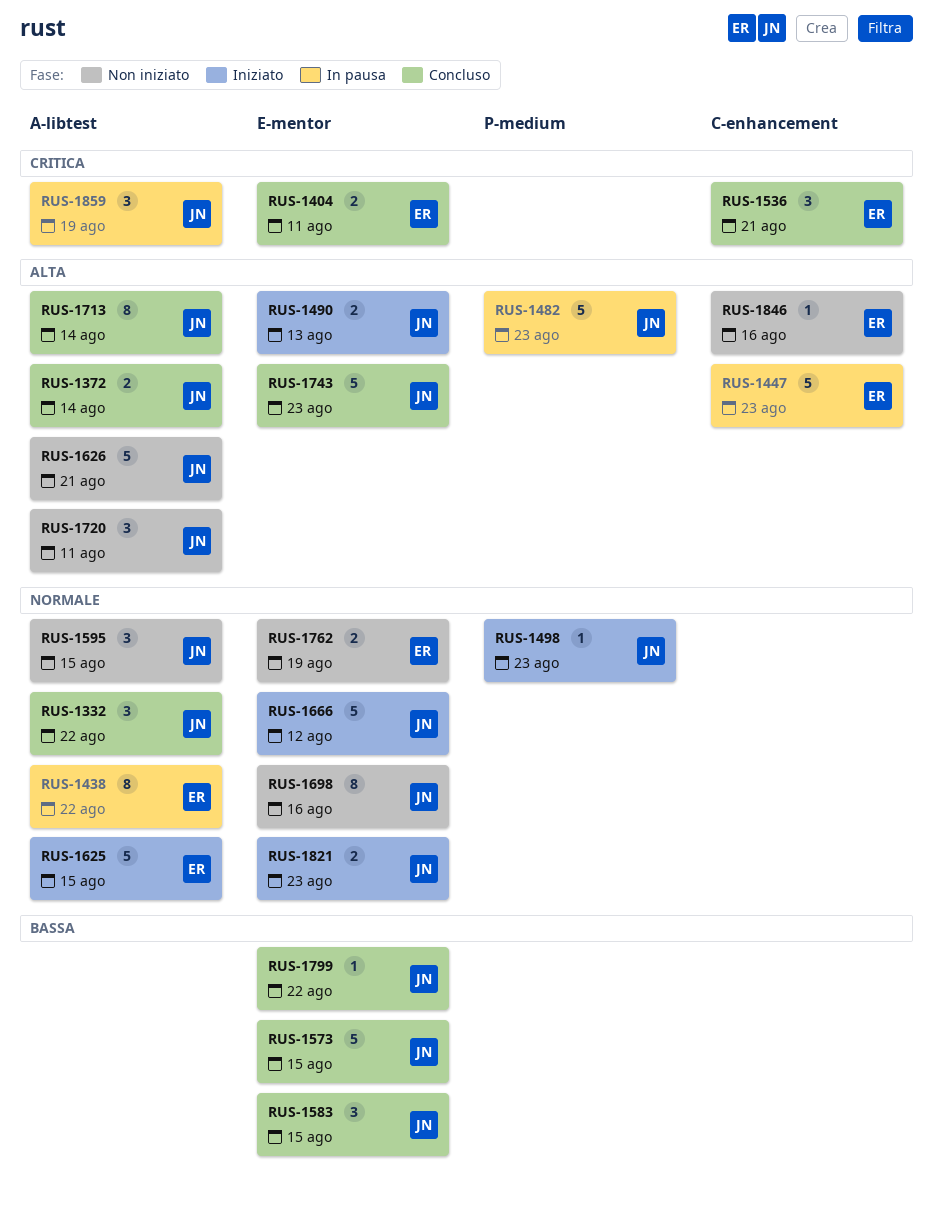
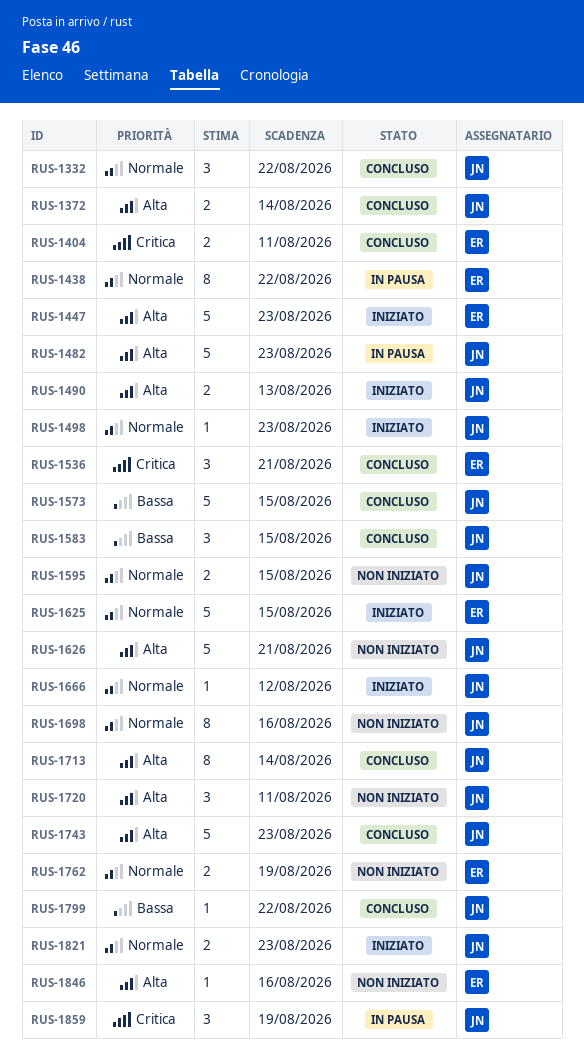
RUS-1447, status: In pausa -> Iniziato
RUS-1595, estimate: 3 -> 2
RUS-1666, estimate: 5 -> 1

